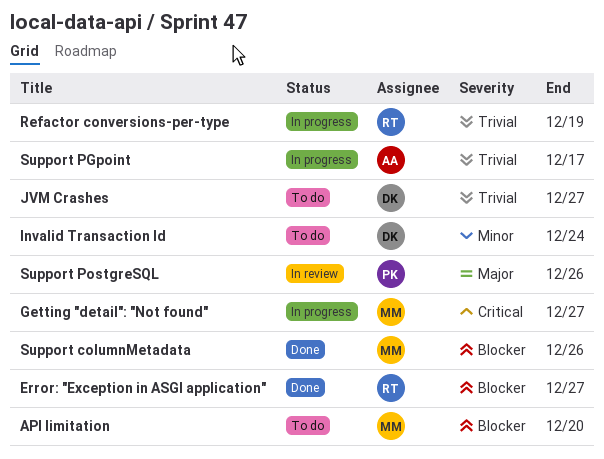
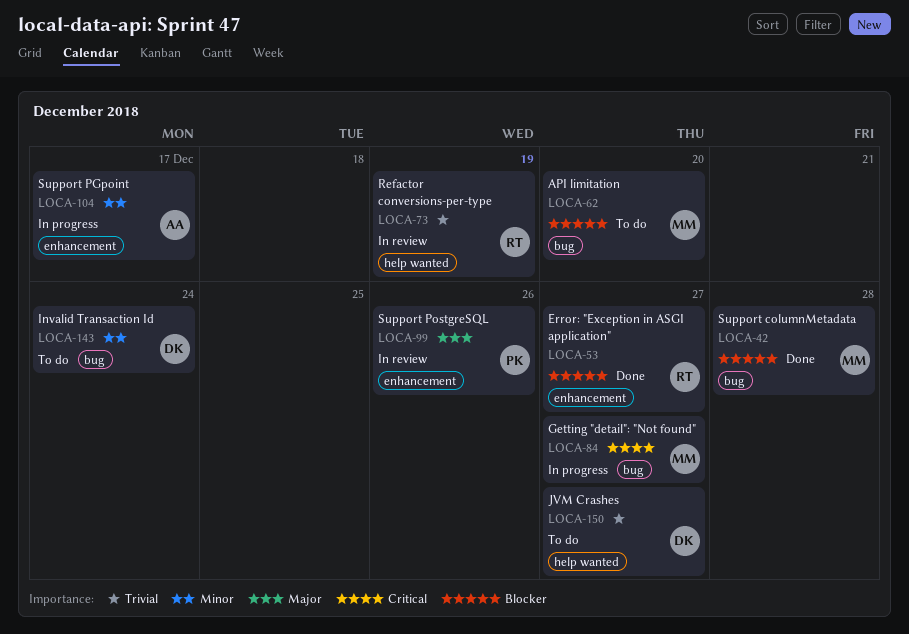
Refactor conversions-per-type, status: In progress -> In review
Support columnMetadata, due: Dec 26 -> Dec 28
Support PGpoint, priority: Trivial -> Minor

